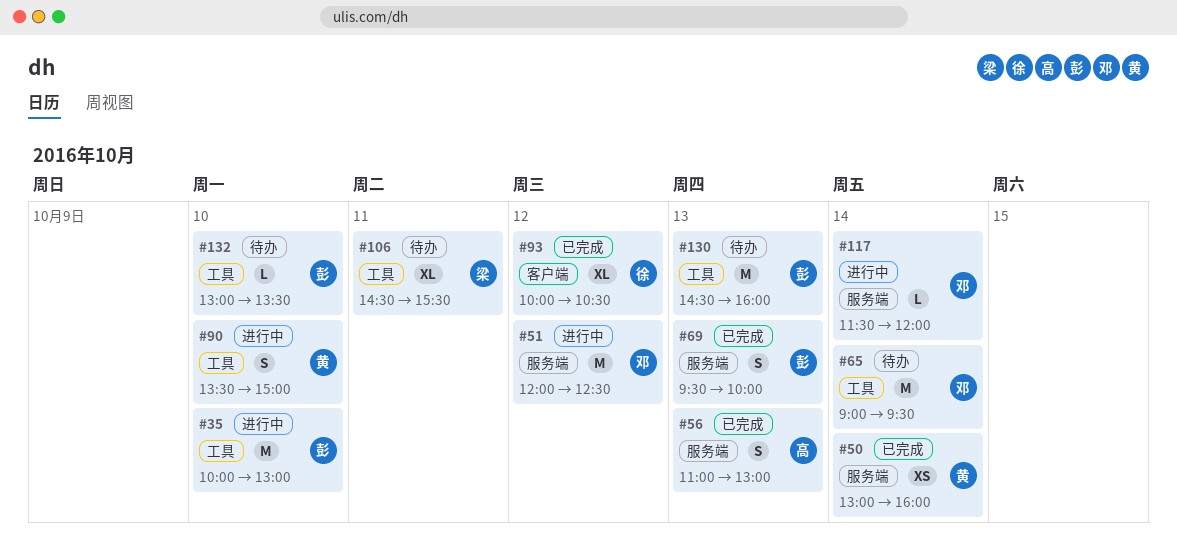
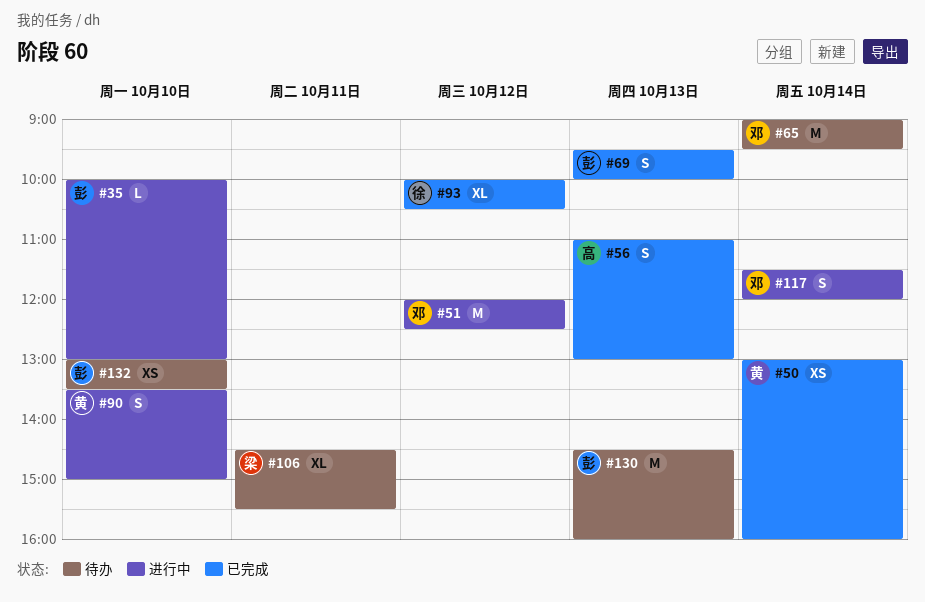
#35, estimate: M -> L
#117, estimate: L -> S
#132, estimate: L -> XS

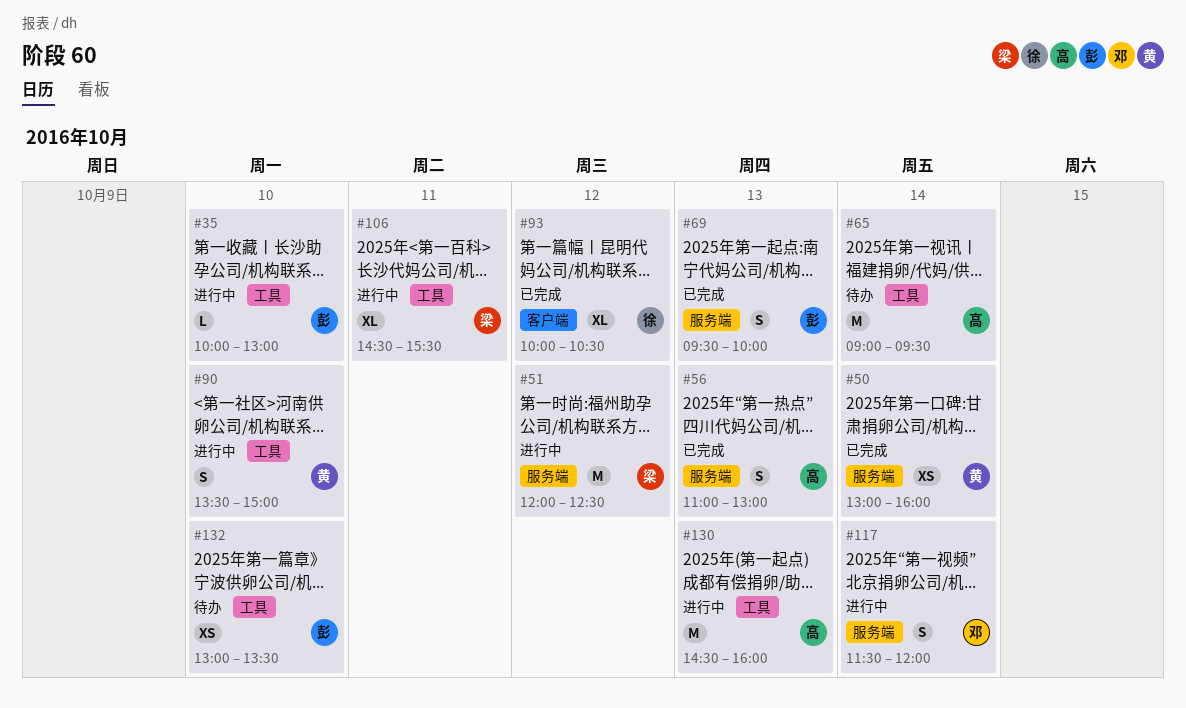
#51, owner: 邓 -> 梁
#65, owner: 邓 -> 高
#106, status: 待办 -> 进行中
#130, status: 待办 -> 进行中
#130, owner: 彭 -> 高

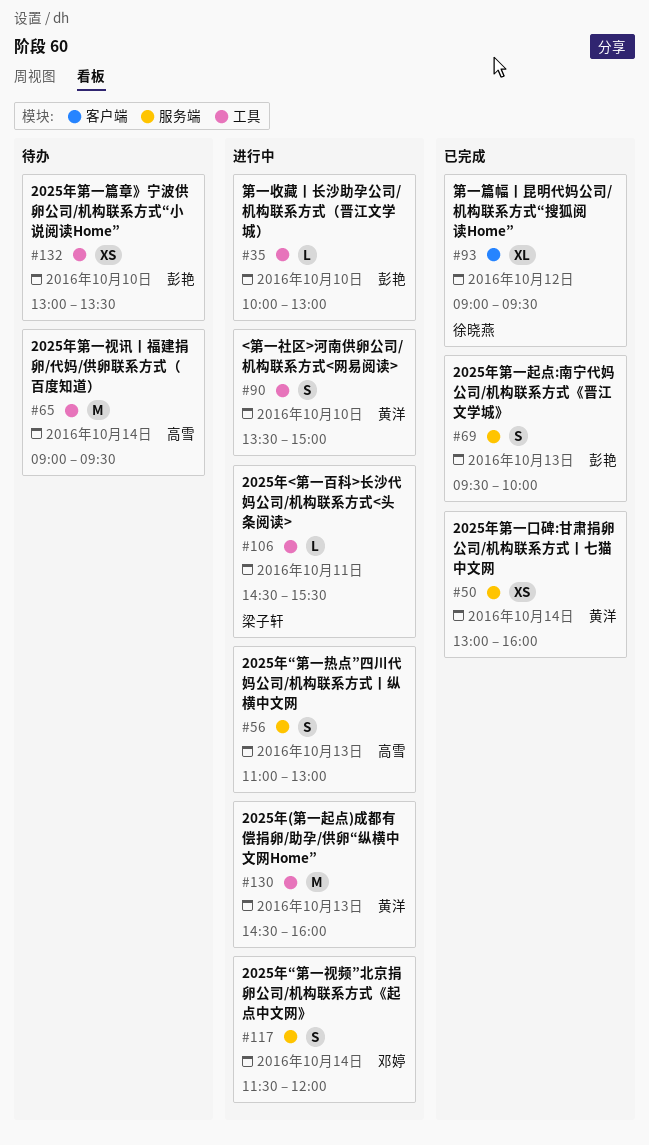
#51: present -> none
#56, status: 已完成 -> 进行中
#93, begins: 10:00 -> 09:00
#93, ends: 10:30 -> 09:30
#106, estimate: XL -> L
#130, owner: 高雪 -> 黄洋

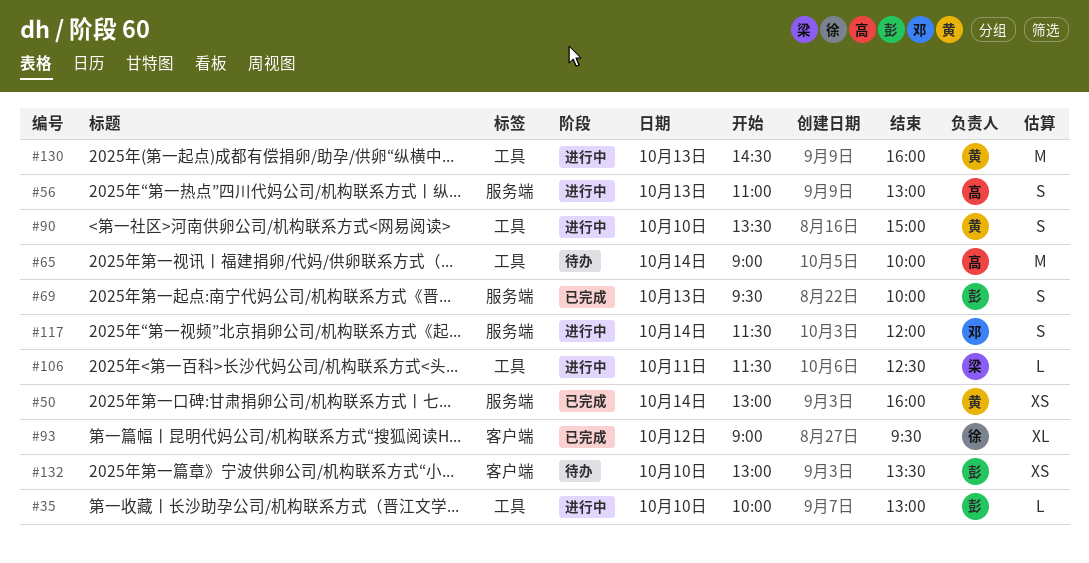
#65, ends: 09:30 -> 10:00
#106, begins: 14:30 -> 11:30
#106, ends: 15:30 -> 12:30
#132, label: 工具 -> 客户端

